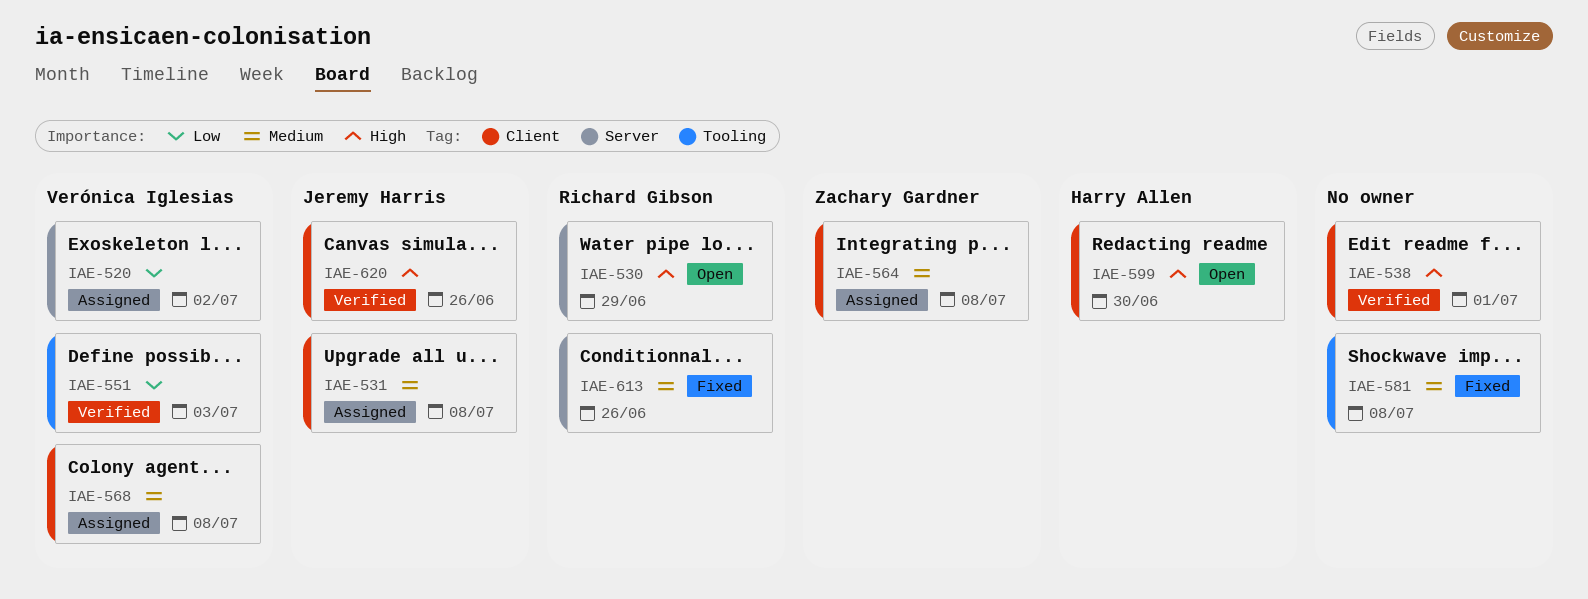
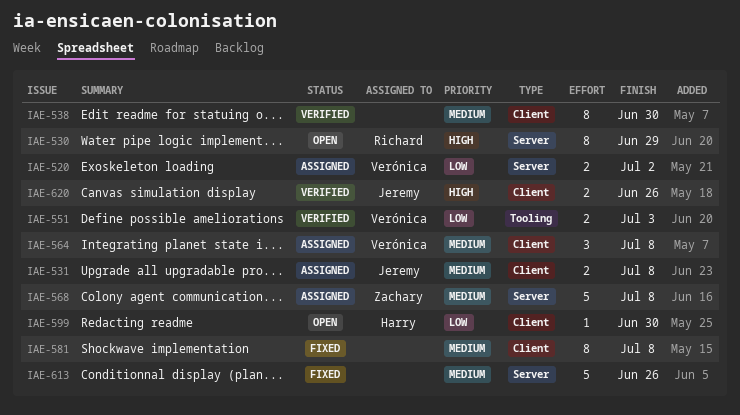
IAE-538, priority: High -> Medium
IAE-538, due: Jul 1 -> Jun 30
IAE-564, owner: Zachary Gardner -> Verónica Iglesias
IAE-568, owner: Verónica Iglesias -> Zachary Gardner
IAE-568, label: Client -> Server
IAE-581, label: Tooling -> Client
IAE-599, priority: High -> Low
IAE-613, owner: Richard Gibson -> none

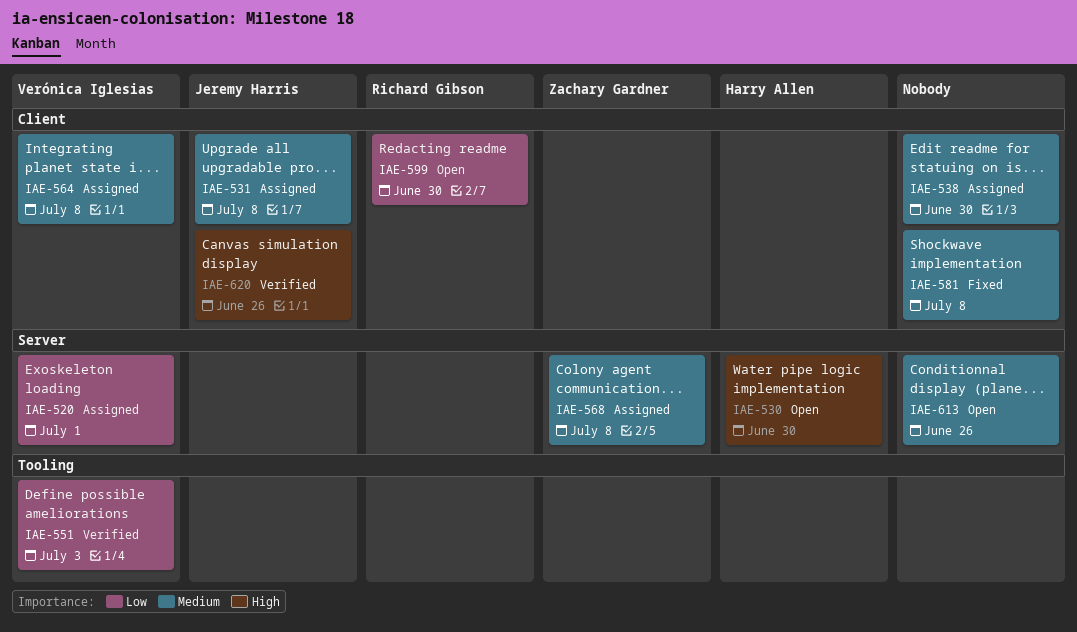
IAE-520, due: Jul 2 -> Jul 1
IAE-530, owner: Richard Gibson -> Harry Allen
IAE-530, due: Jun 29 -> Jun 30
IAE-538, status: Verified -> Assigned
IAE-599, owner: Harry Allen -> Richard Gibson
IAE-613, status: Fixed -> Open

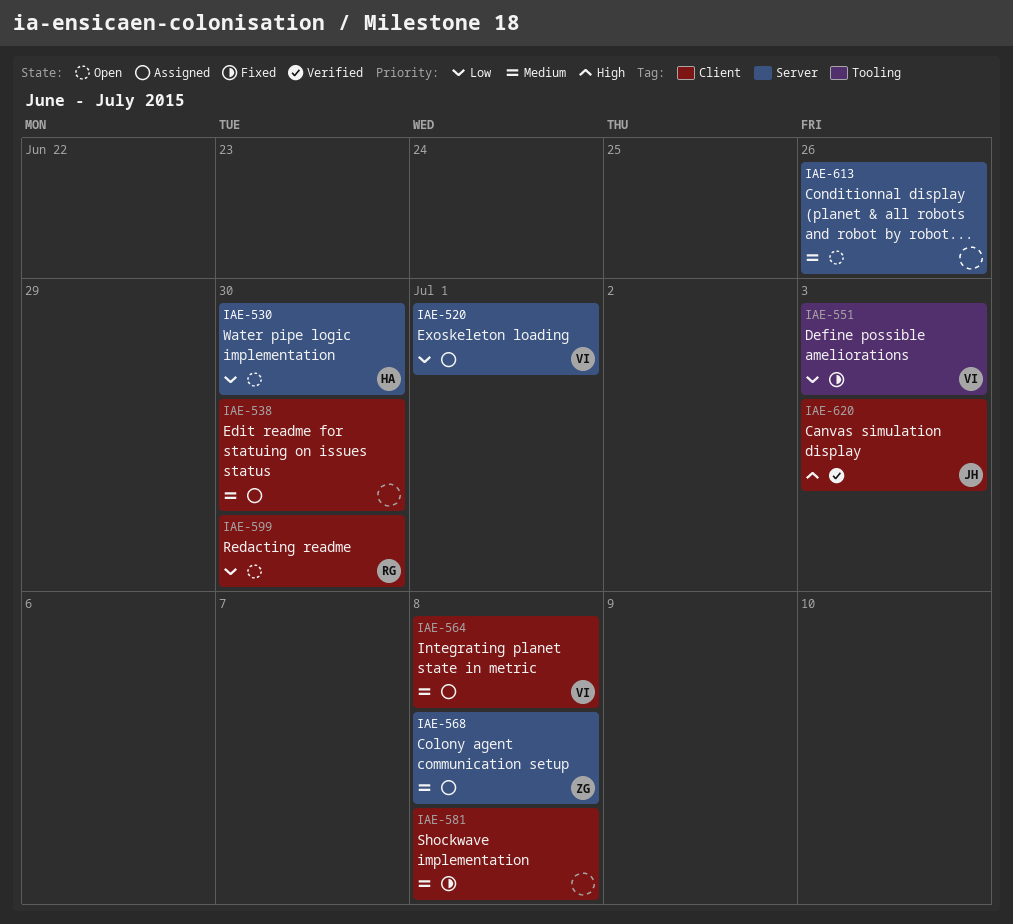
IAE-530, priority: High -> Low
IAE-531: present -> none
IAE-551, status: Verified -> Fixed
IAE-620, due: Jun 26 -> Jul 3

